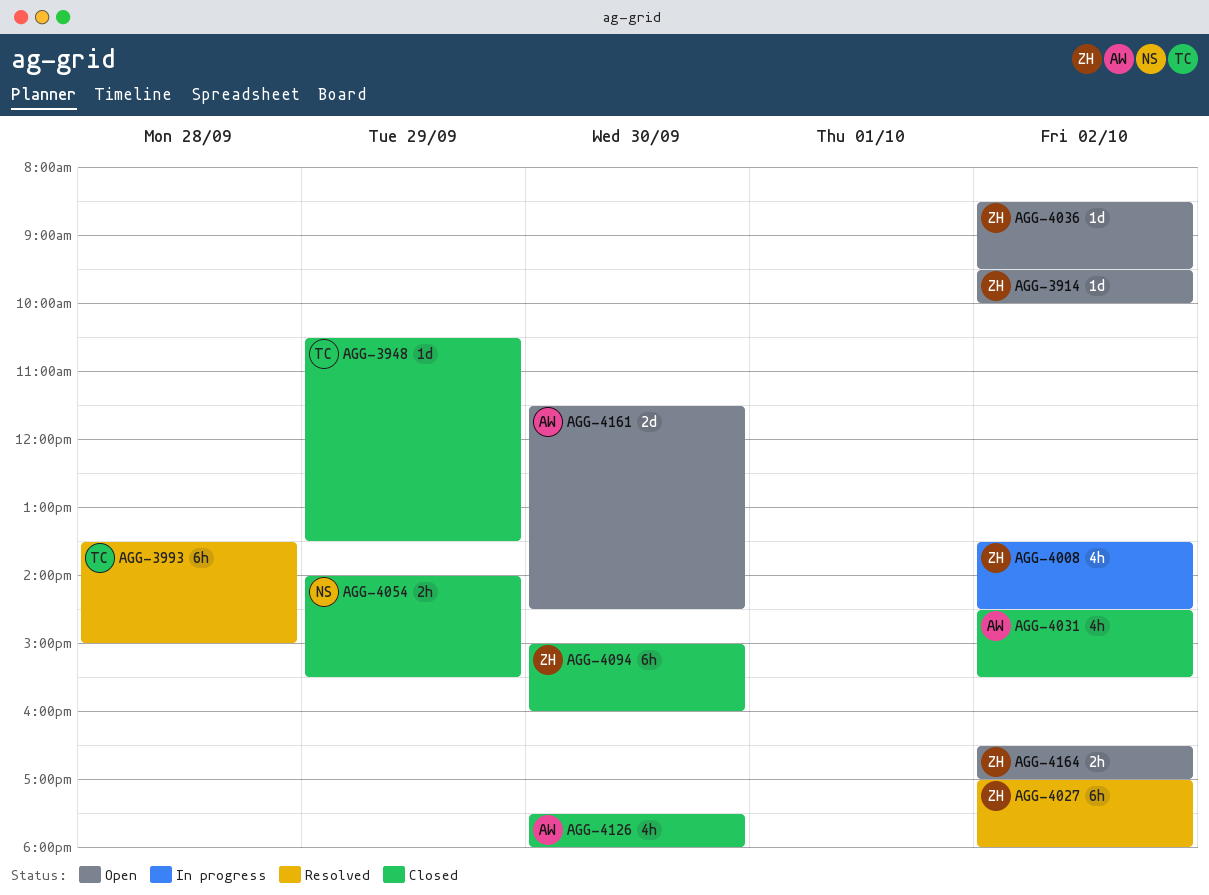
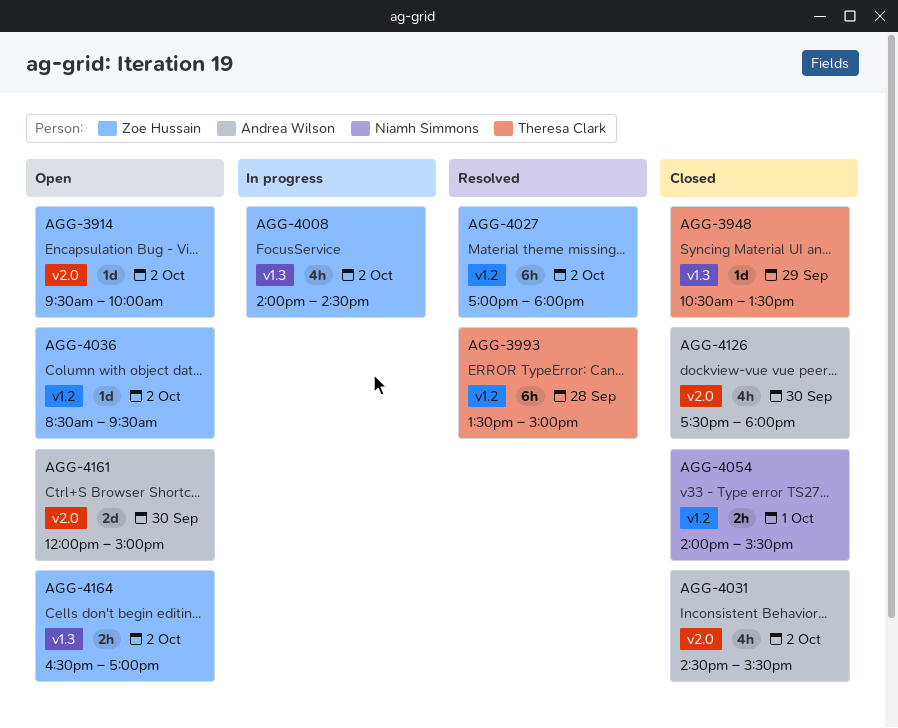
AGG-4008, begins: 13:30 -> 14:00
AGG-4054, day: Sep 29 -> Oct 1
AGG-4094: present -> none
AGG-4161, begins: 11:30 -> 12:00
AGG-4161, ends: 14:30 -> 15:00

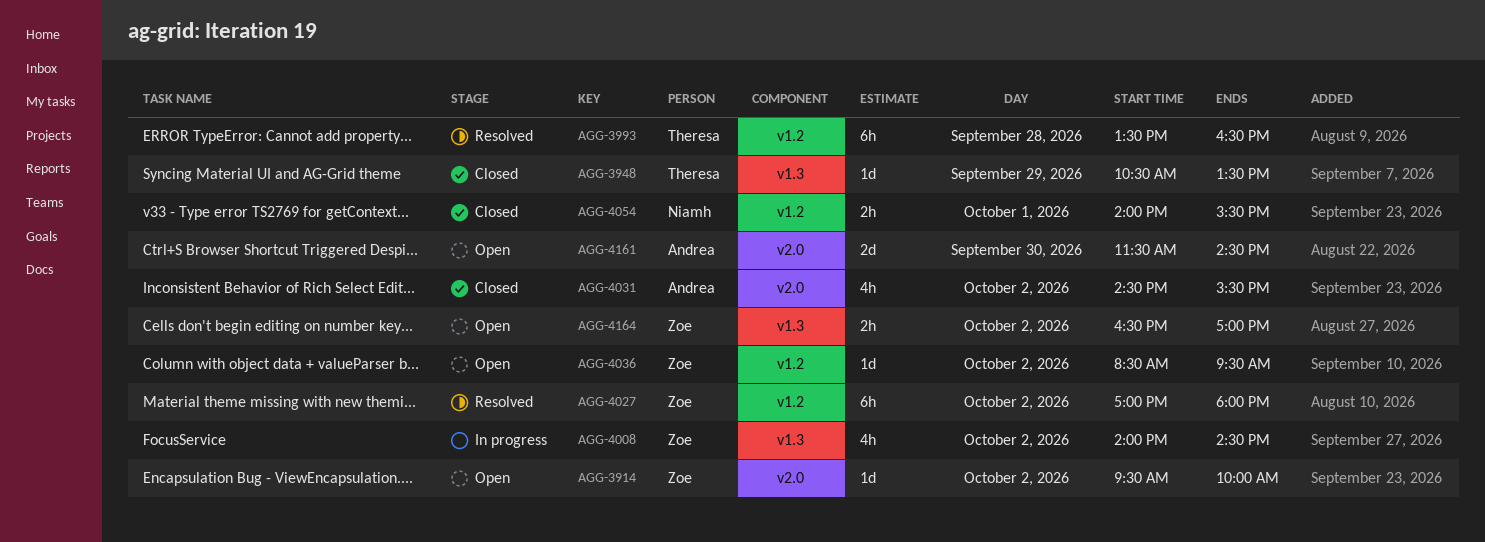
AGG-3993, ends: 15:00 -> 16:30
AGG-4126: present -> none
AGG-4161, begins: 12:00 -> 11:30
AGG-4161, ends: 15:00 -> 14:30

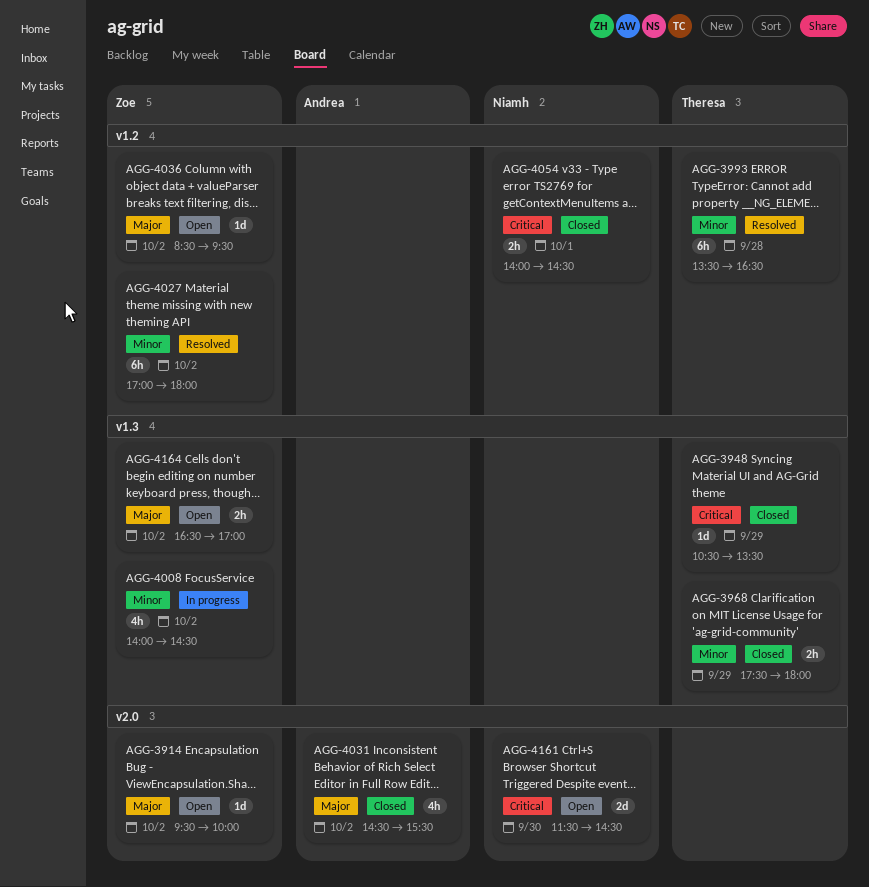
AGG-3968: none -> present
AGG-4054, ends: 15:30 -> 14:30
AGG-4161, owner: Andrea -> Niamh

